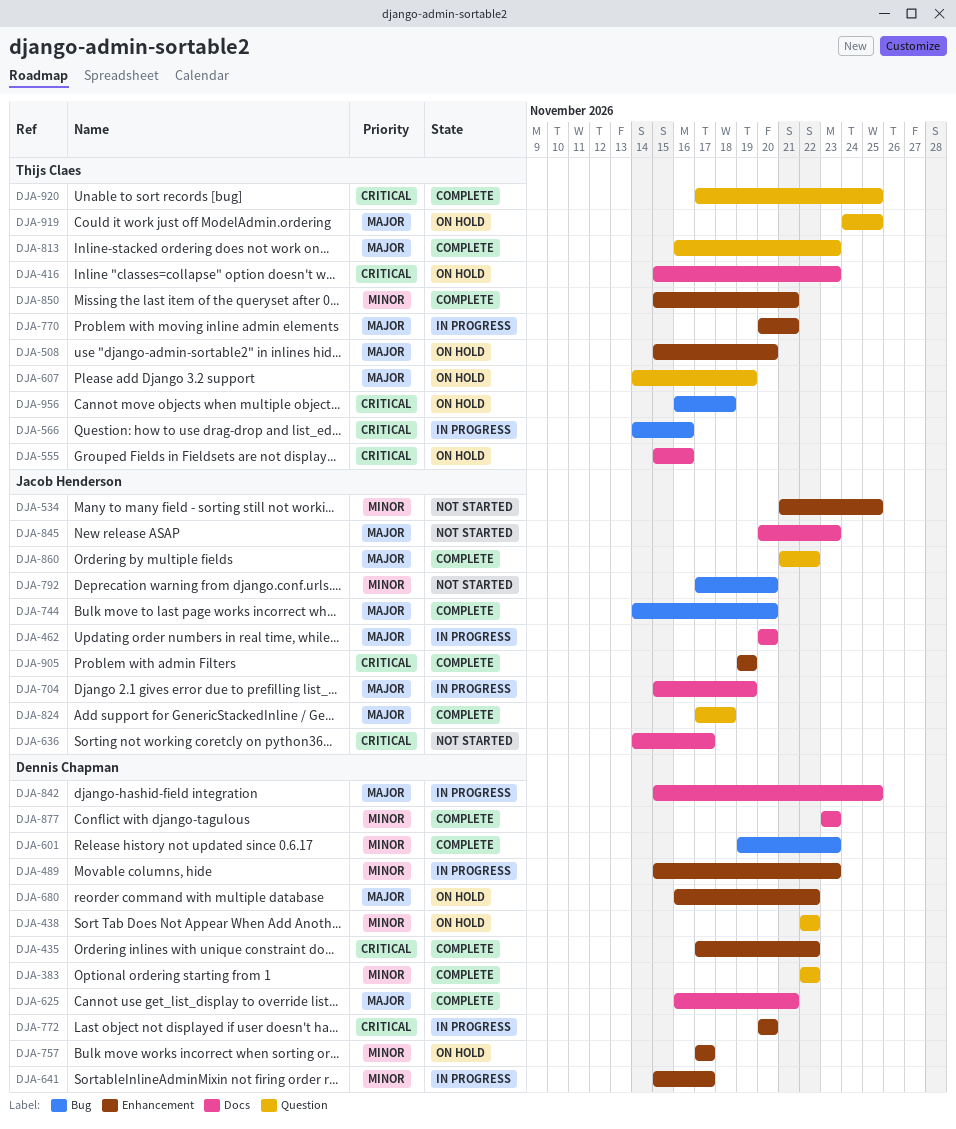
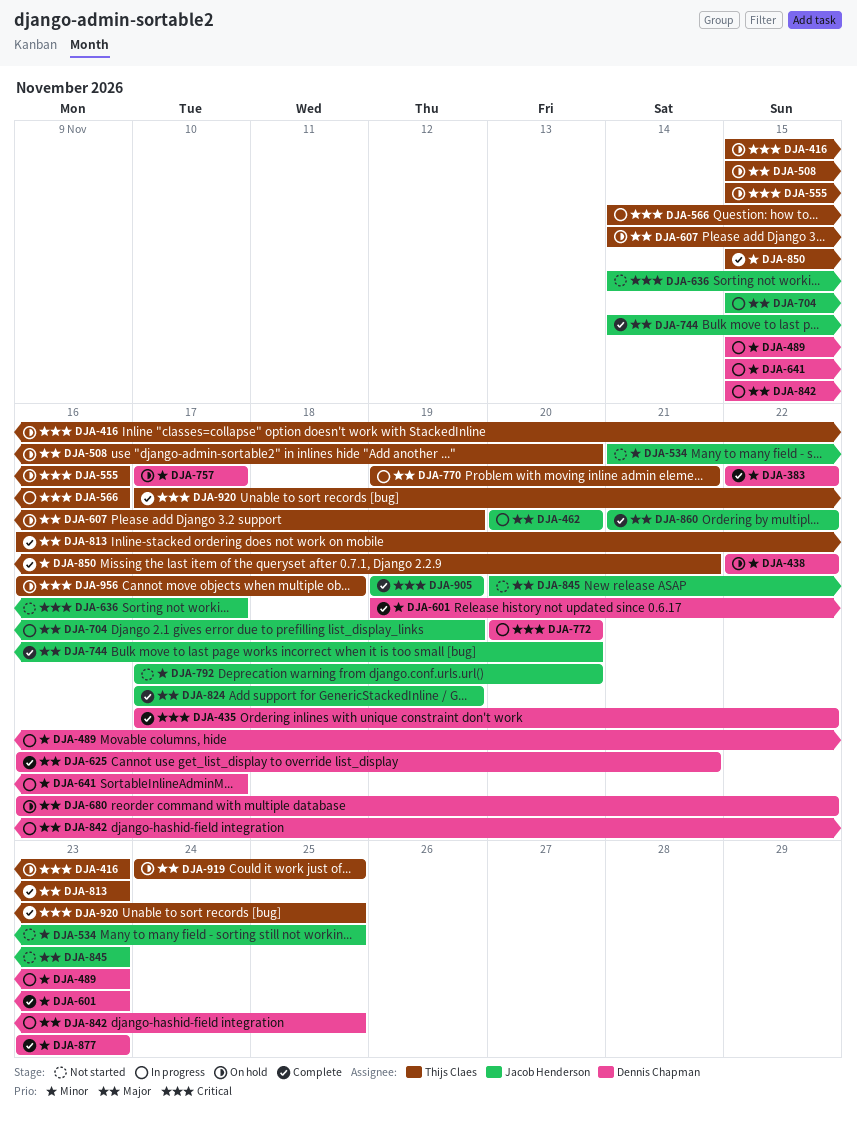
DJA-770, start: Nov 20 -> Nov 19
DJA-824, due: Nov 18 -> Nov 19

